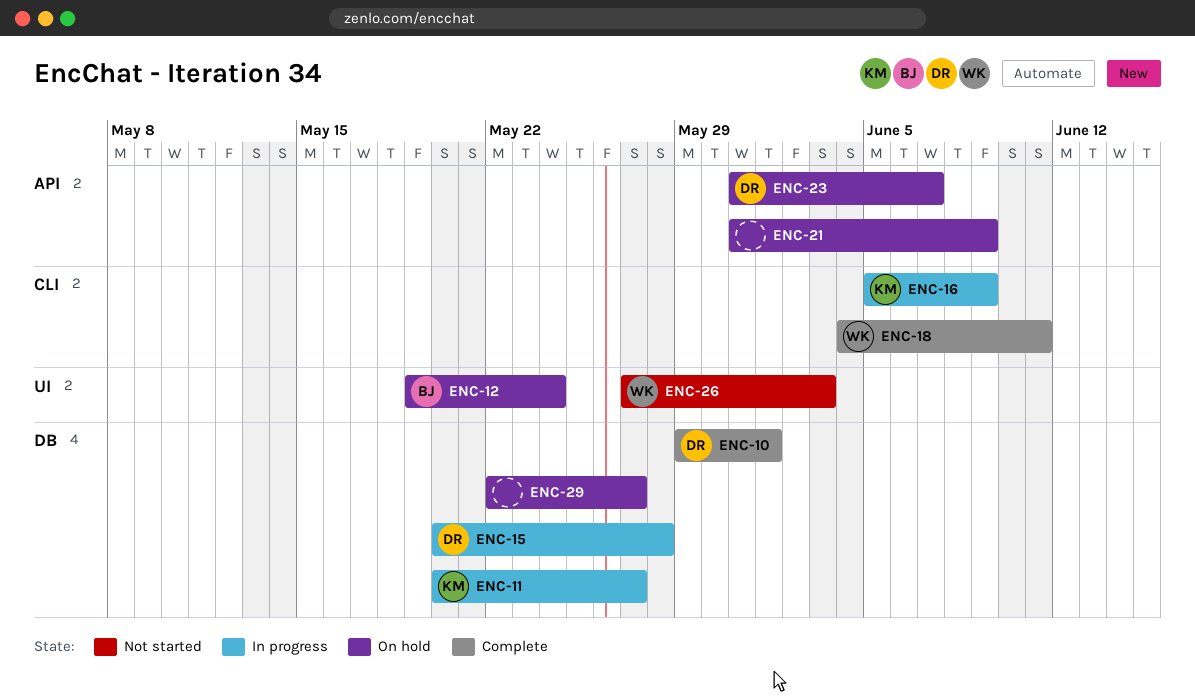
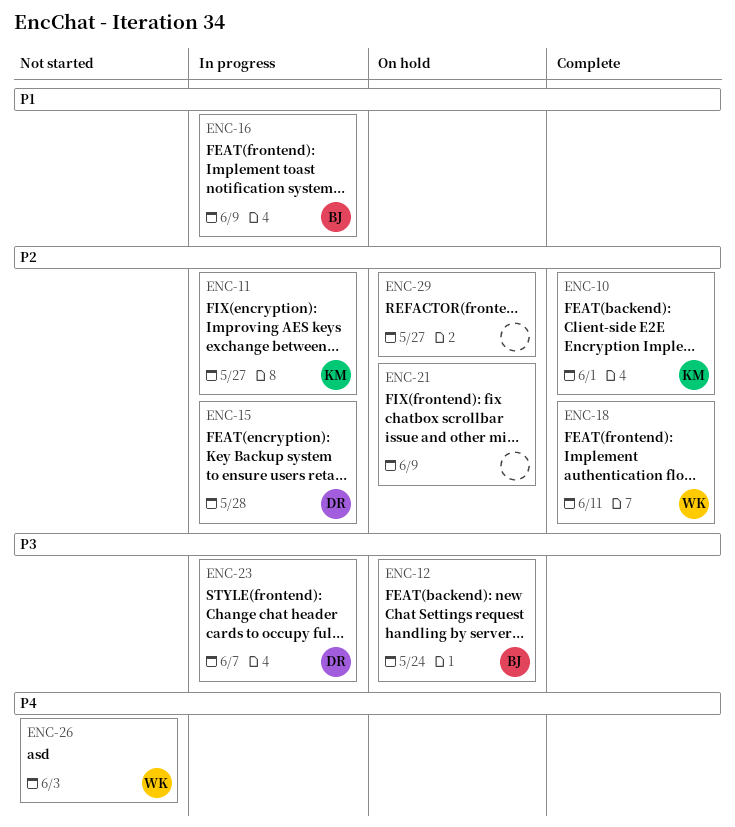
ENC-10, owner: DR -> KM
ENC-16, owner: KM -> BJ
ENC-23, status: On hold -> In progress

